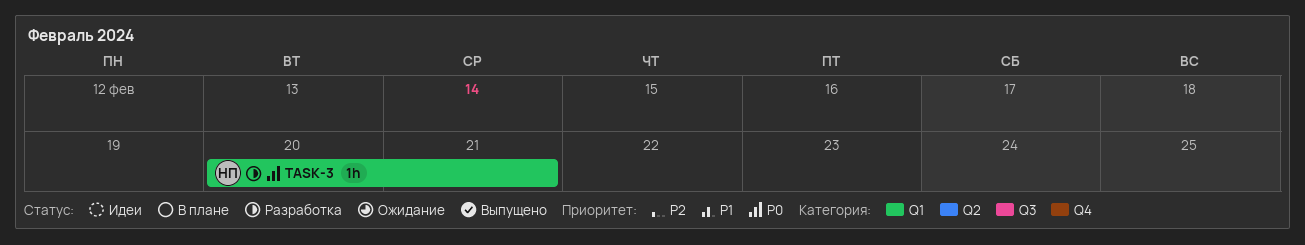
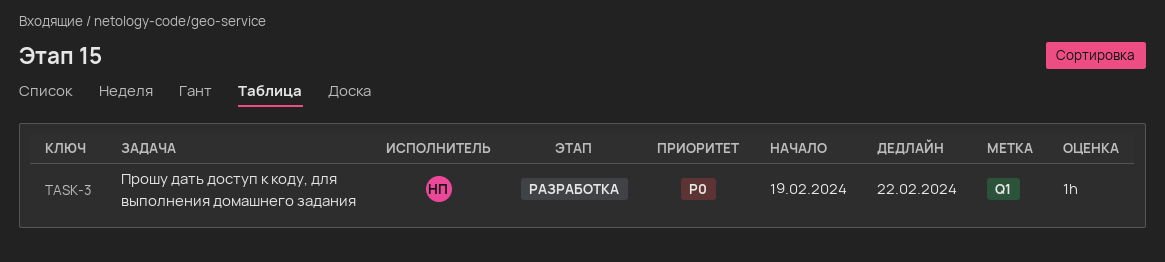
TASK-3, start: Feb 20 -> Feb 19
TASK-3, due: Feb 21 -> Feb 22

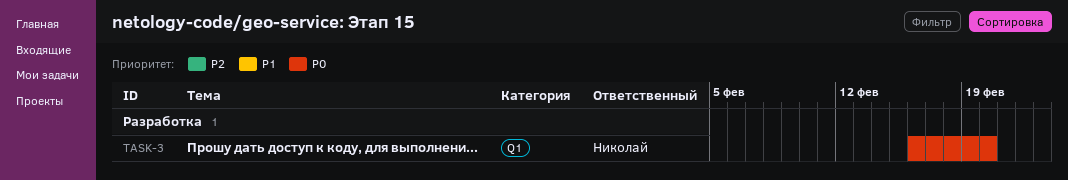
TASK-3, start: Feb 19 -> Feb 16
TASK-3, due: Feb 22 -> Feb 20

